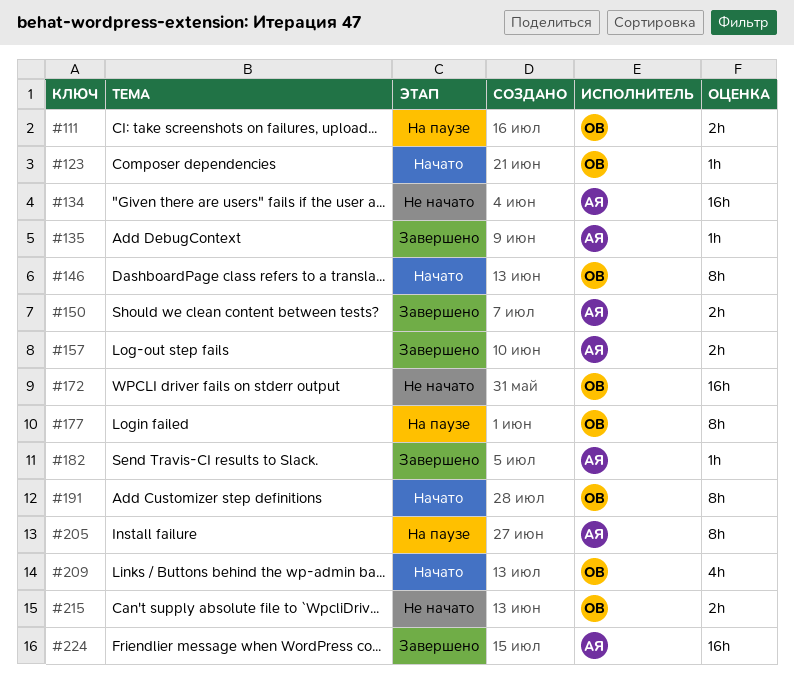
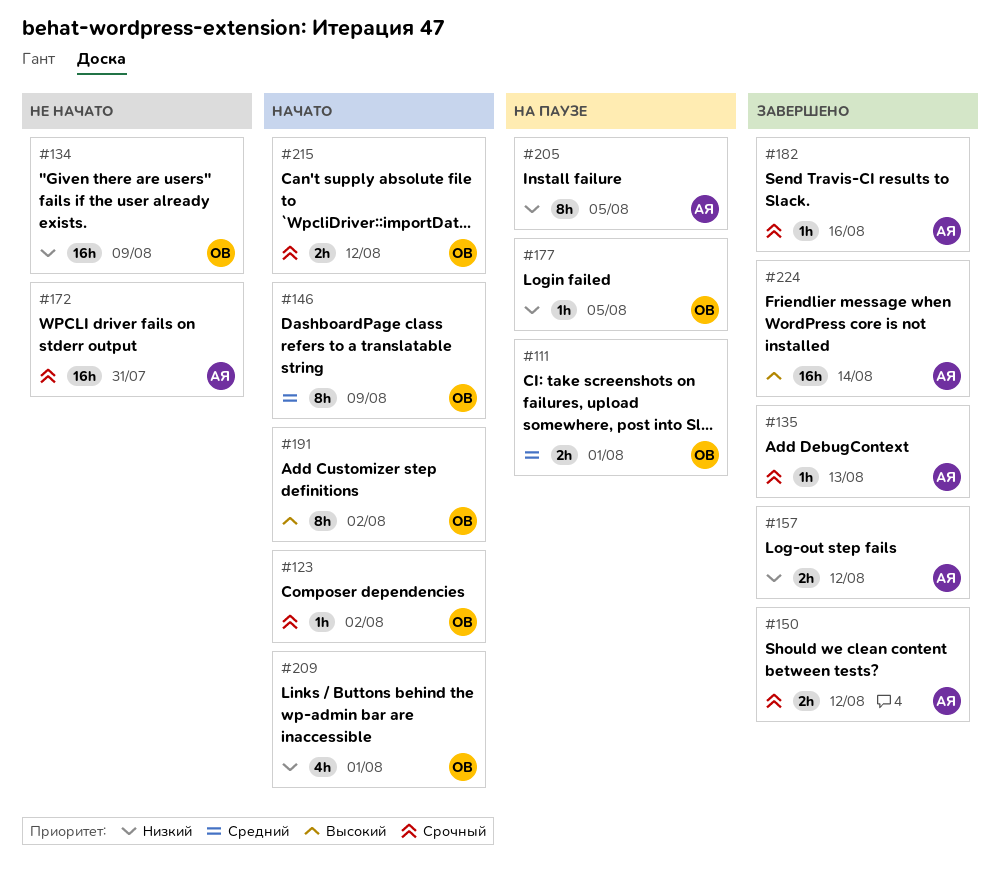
#134, owner: АЯ -> ОВ
#172, owner: ОВ -> АЯ
#177, estimate: 8h -> 1h
#215, status: Не начато -> Начато

